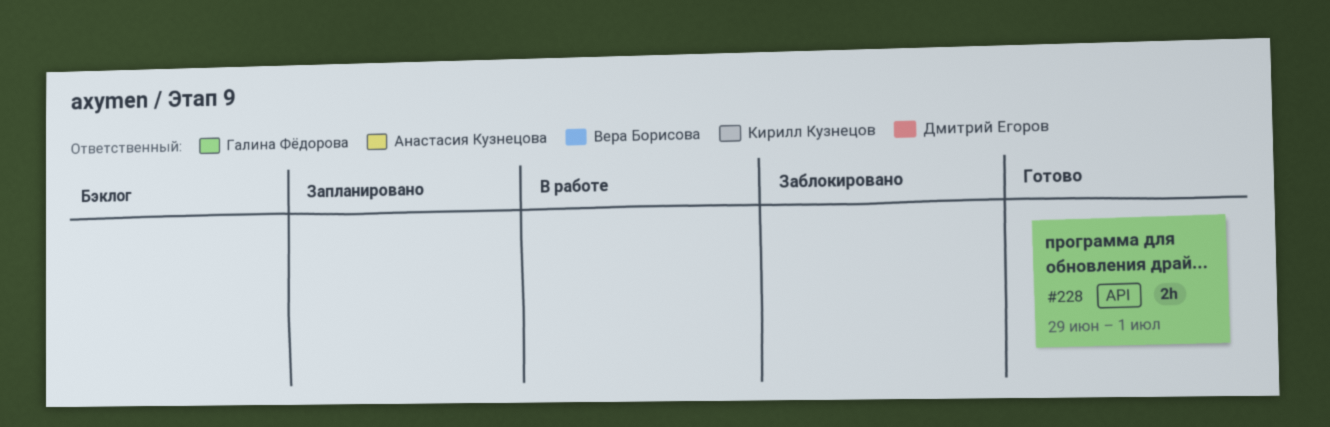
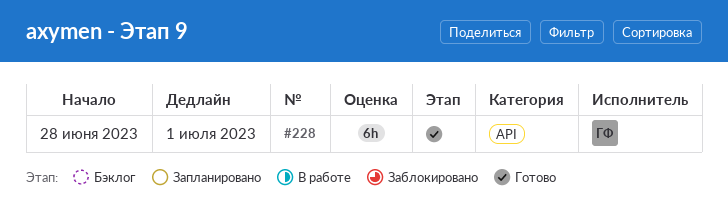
#228, estimate: 2h -> 6h
#228, start: Jun 29 -> Jun 28

